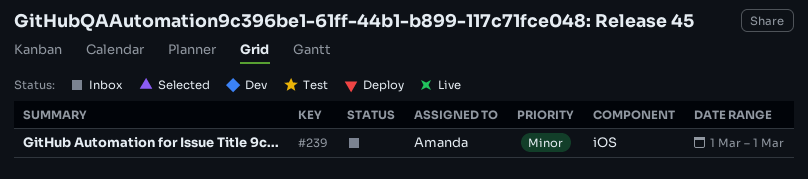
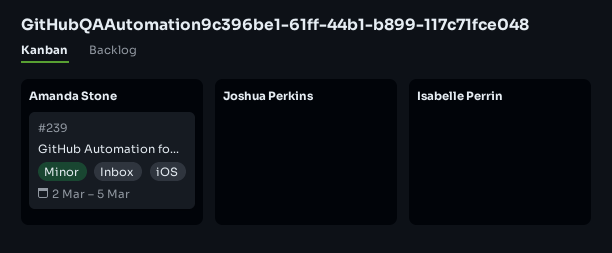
#239, start: Mar 1 -> Mar 2
#239, due: Mar 1 -> Mar 5

